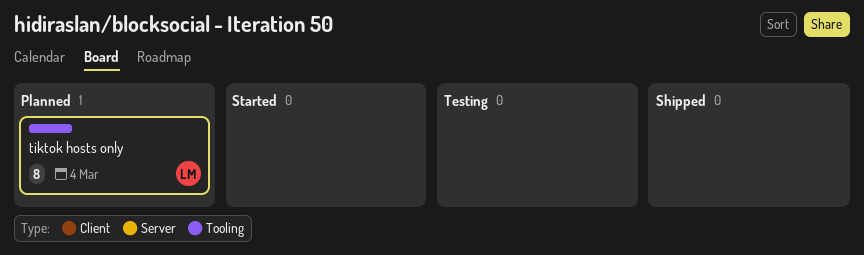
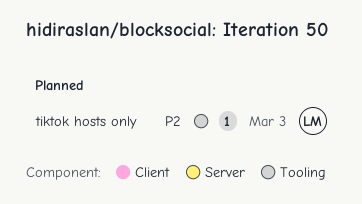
tiktok hosts only, estimate: 8 -> 1
tiktok hosts only, due: Mar 4 -> Mar 3

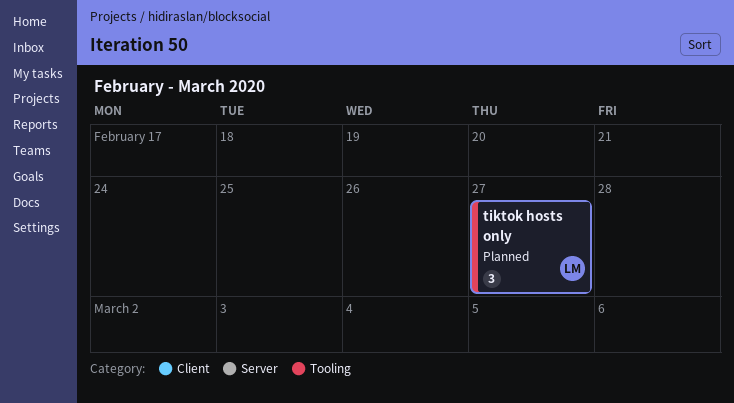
tiktok hosts only, estimate: 1 -> 3
tiktok hosts only, due: Mar 3 -> Feb 27

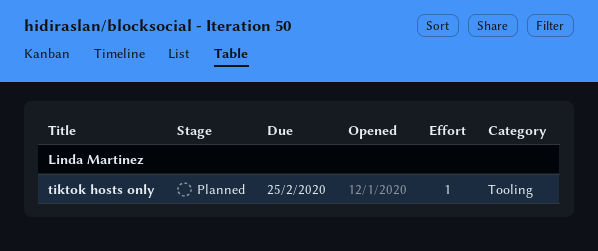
tiktok hosts only, estimate: 3 -> 1
tiktok hosts only, due: Feb 27 -> Feb 25

